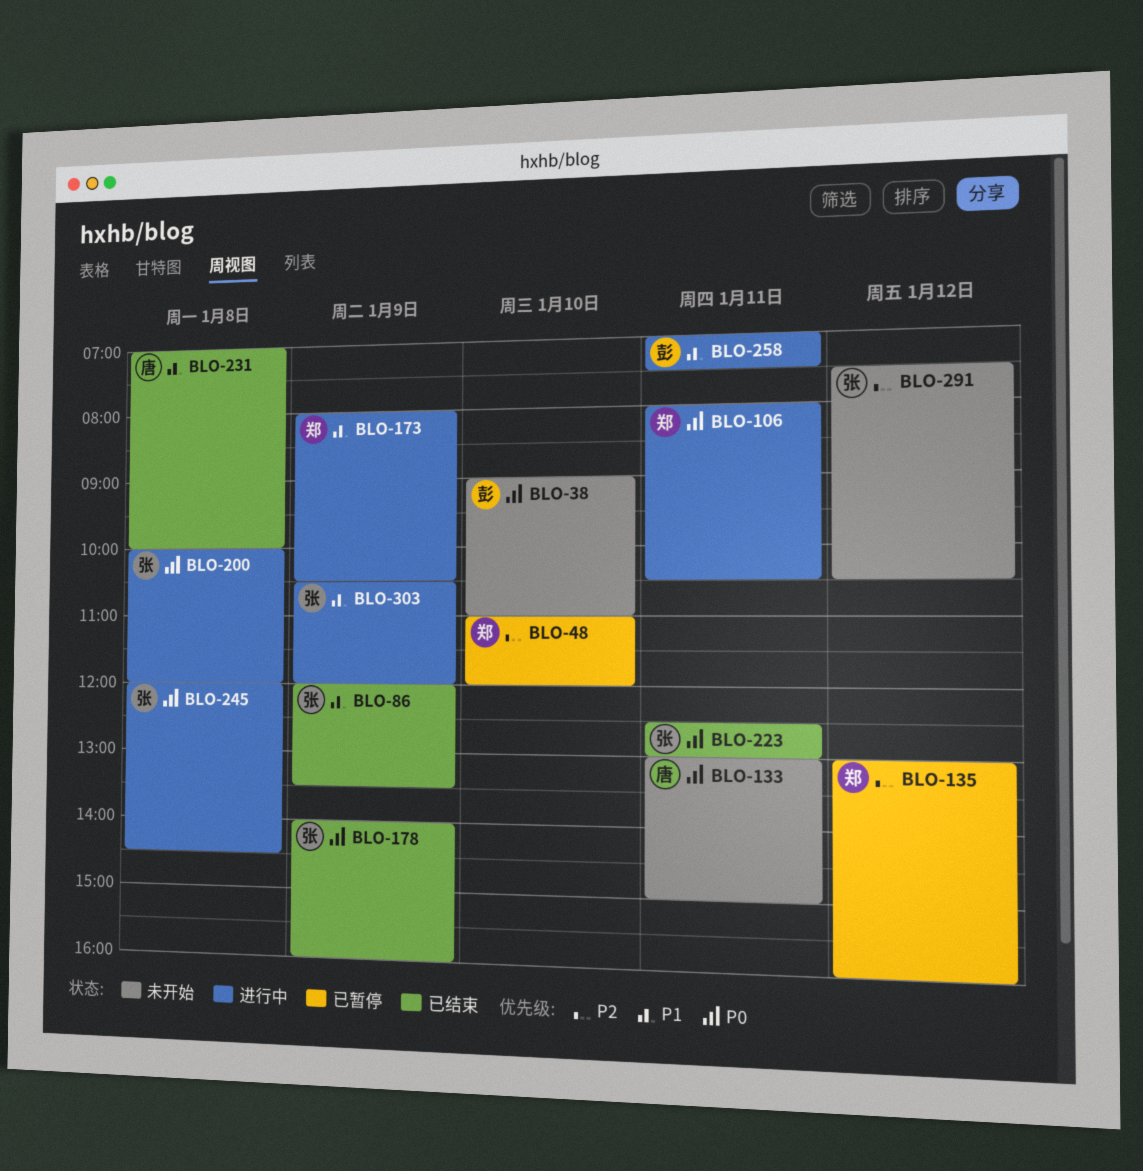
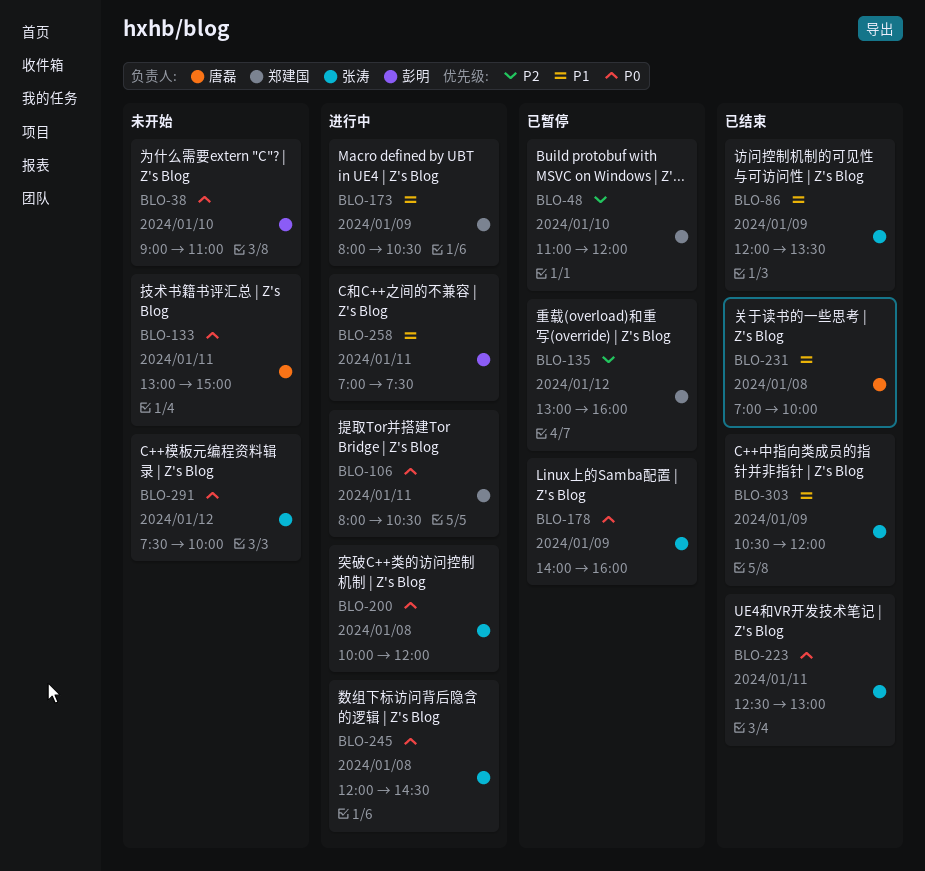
BLO-178, status: 已结束 -> 已暂停
BLO-291, priority: P2 -> P0
BLO-291, ends: 10:30 -> 10:00
BLO-303, status: 进行中 -> 已结束

